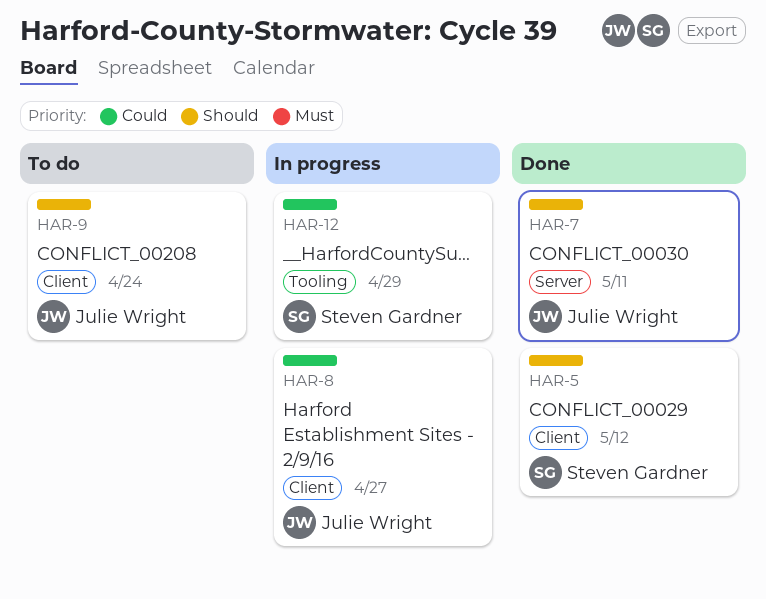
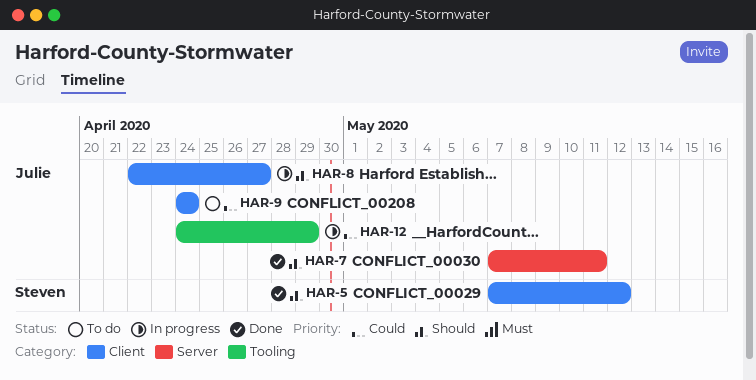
HAR-8, priority: Could -> Should
HAR-9, priority: Should -> Could
HAR-12, owner: Steven Gardner -> Julie Wright

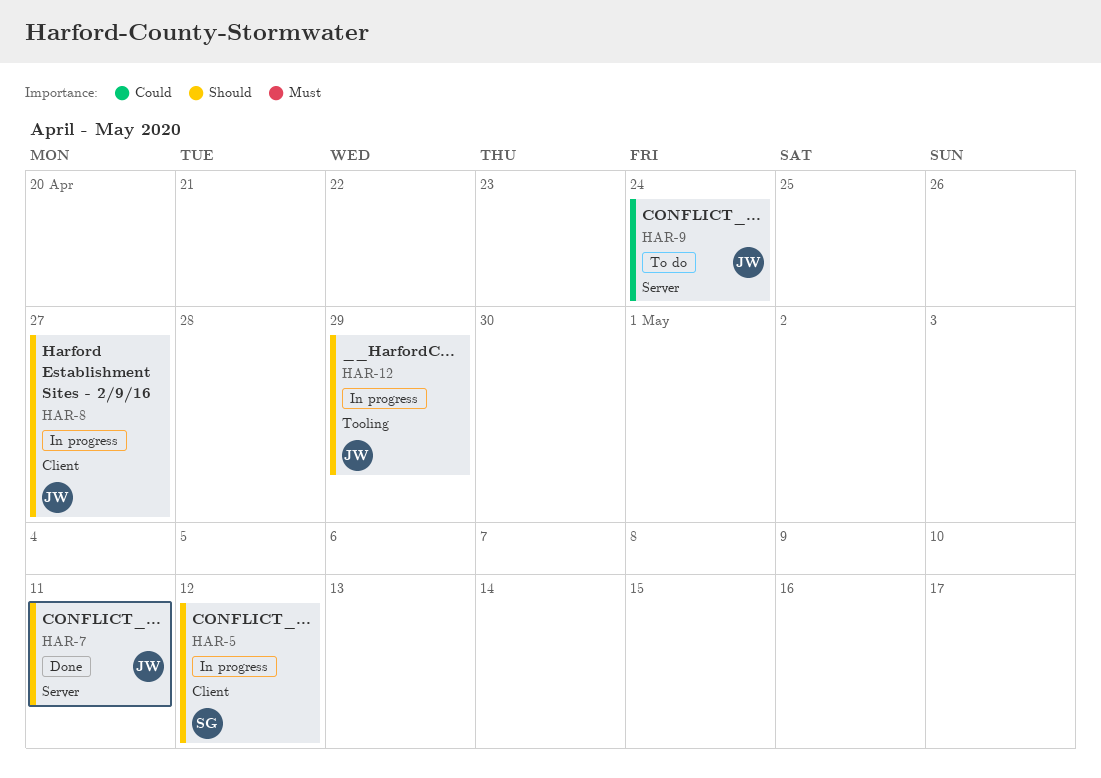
HAR-5, status: Done -> In progress
HAR-9, label: Client -> Server
HAR-12, priority: Could -> Should

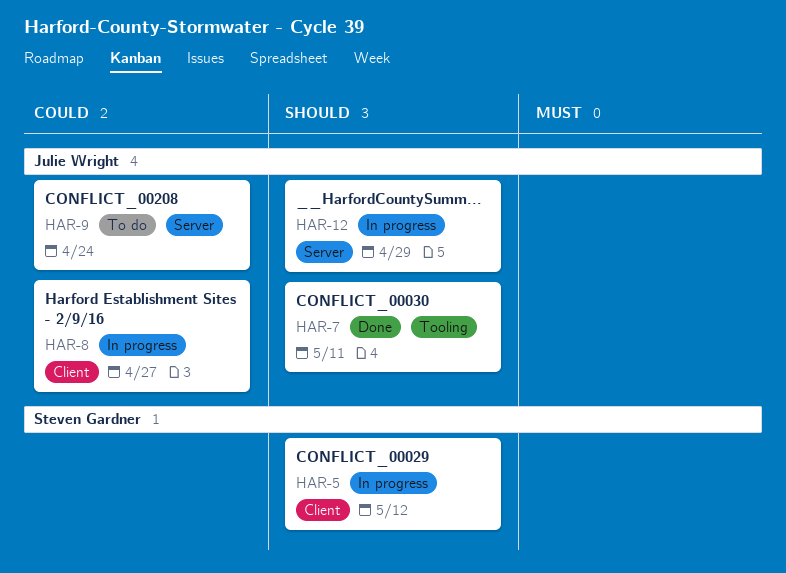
HAR-7, label: Server -> Tooling
HAR-8, priority: Should -> Could
HAR-12, label: Tooling -> Server

